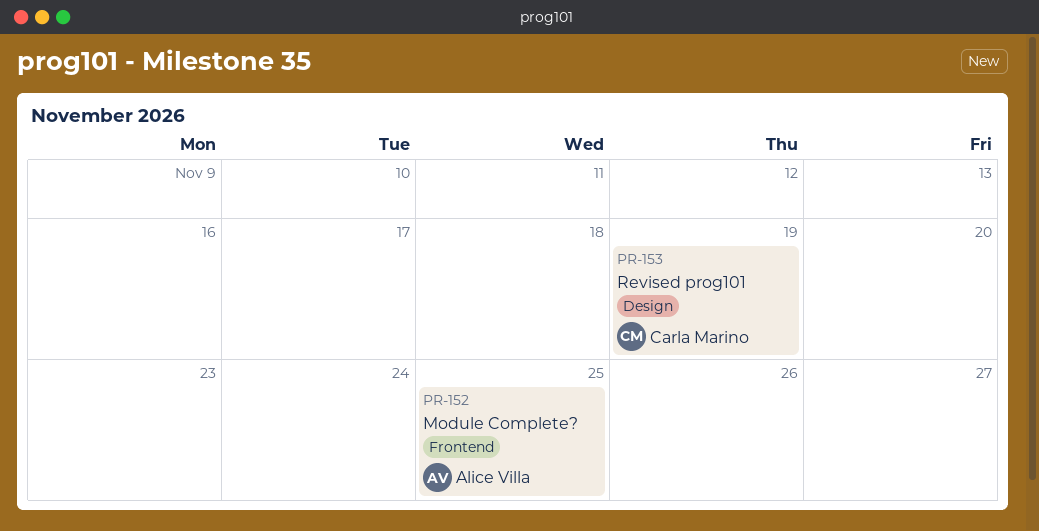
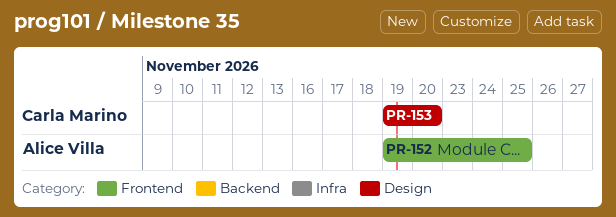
PR-153, due: Nov 19 -> Nov 20

